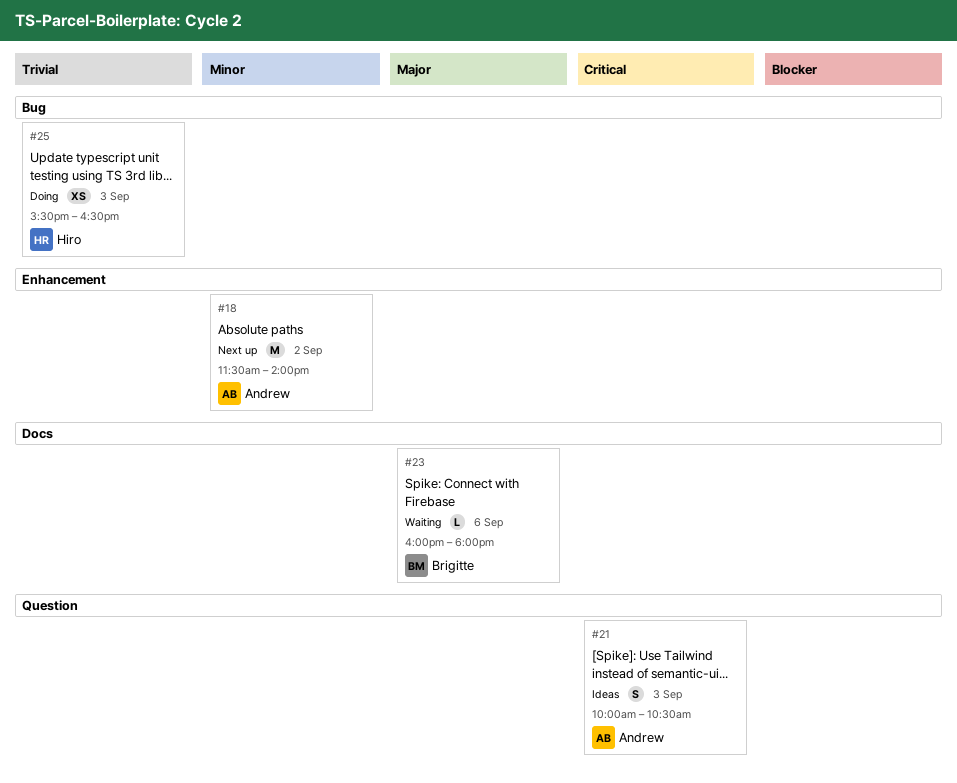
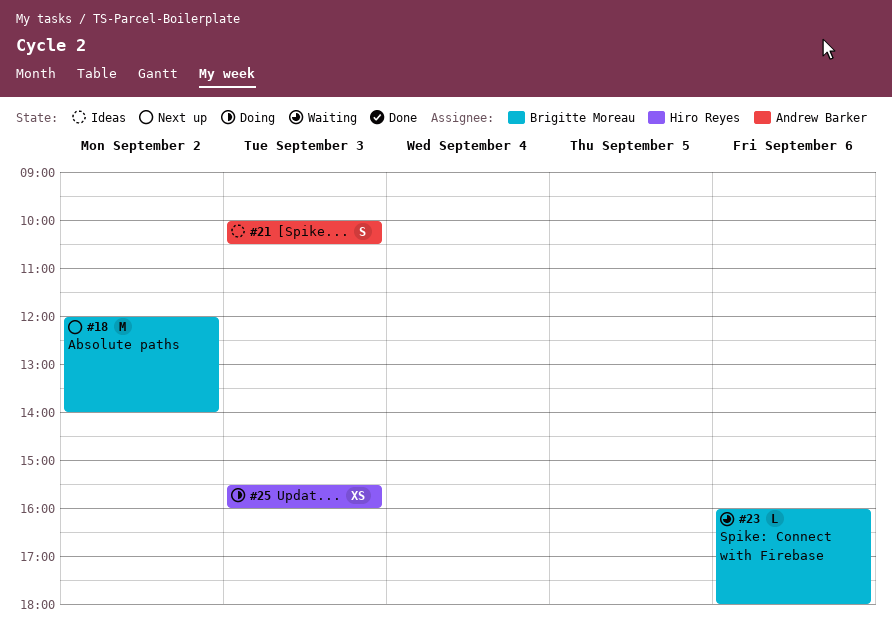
#18, owner: Andrew Barker -> Brigitte Moreau
#18, begins: 11:30 -> 12:00
#25, ends: 16:30 -> 16:00

